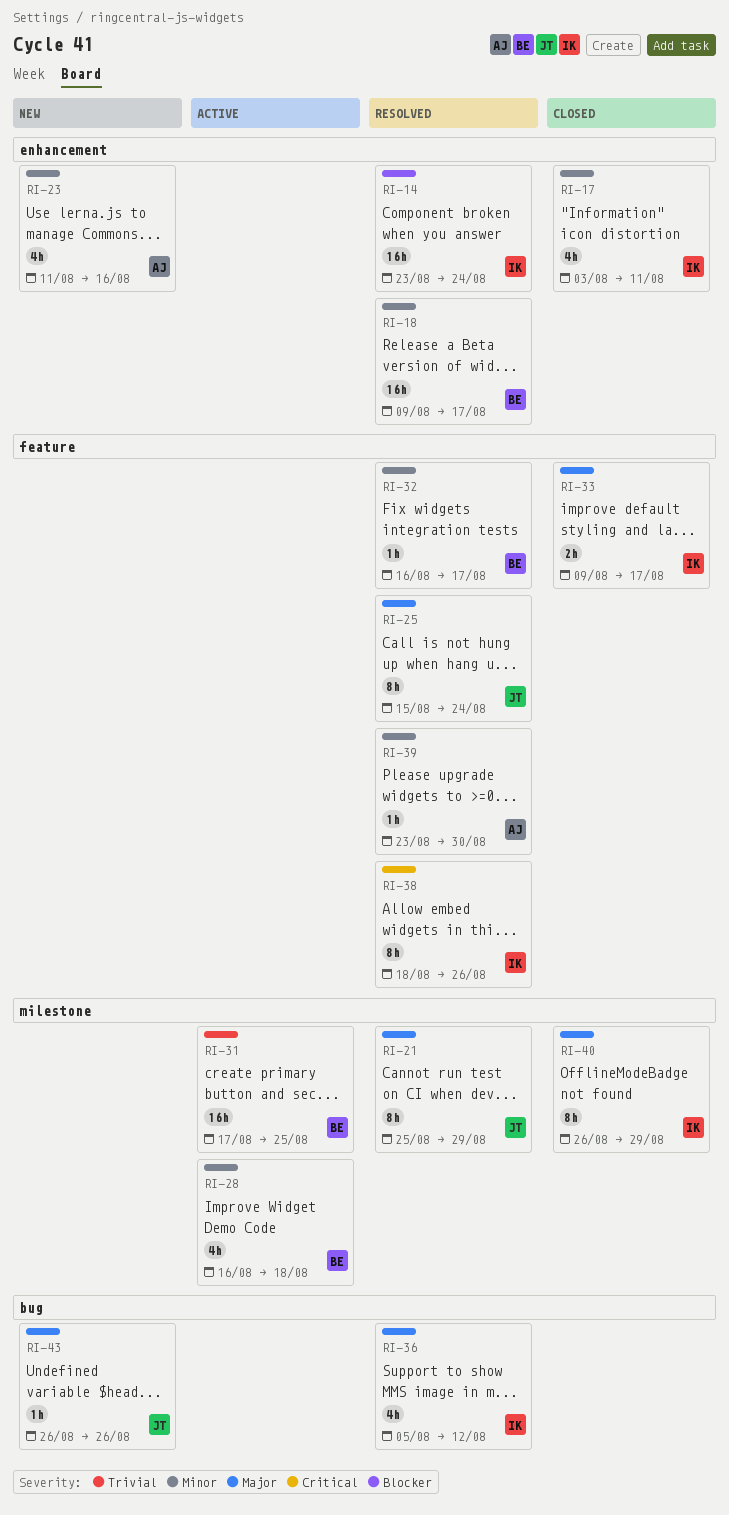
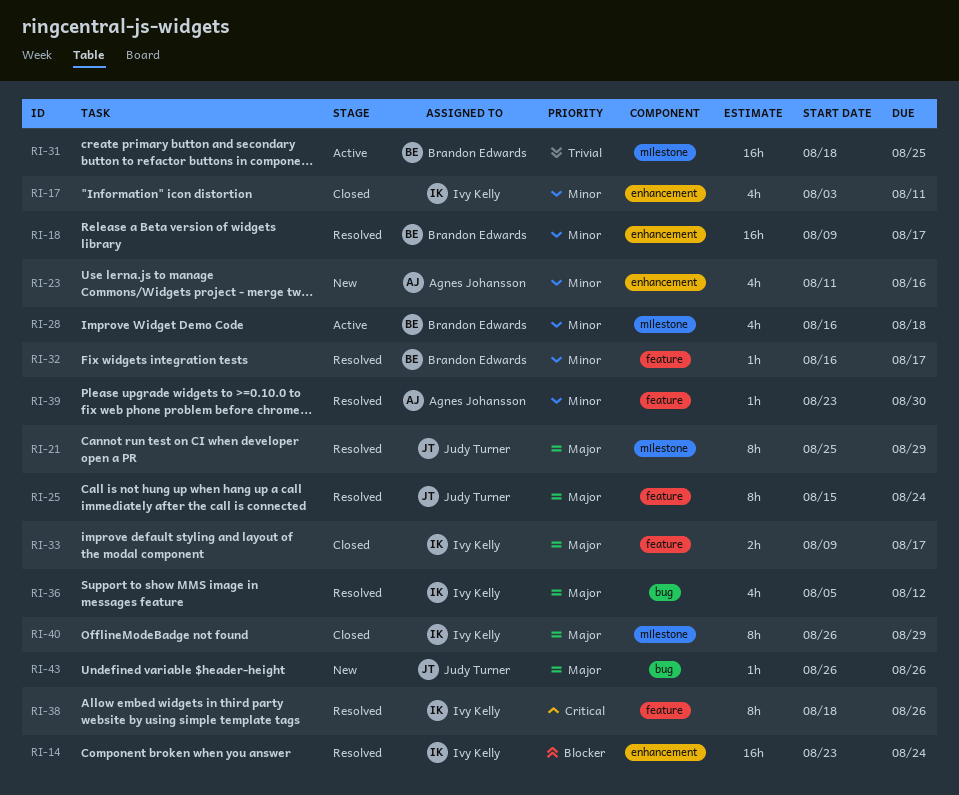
RI-31, start: Aug 17 -> Aug 18

